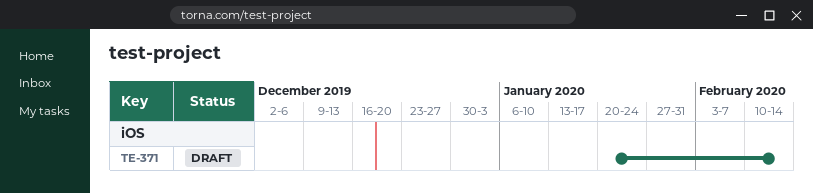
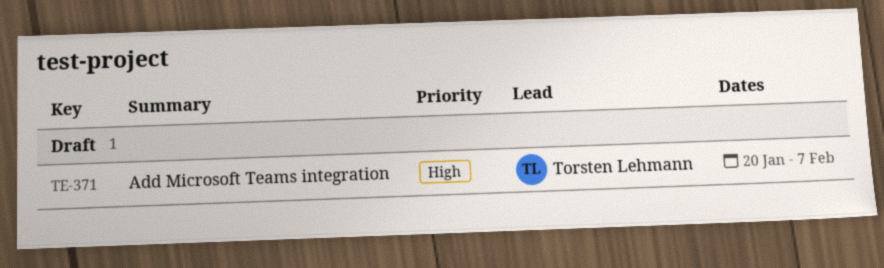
TE-371, due: Feb 14 -> Feb 7

